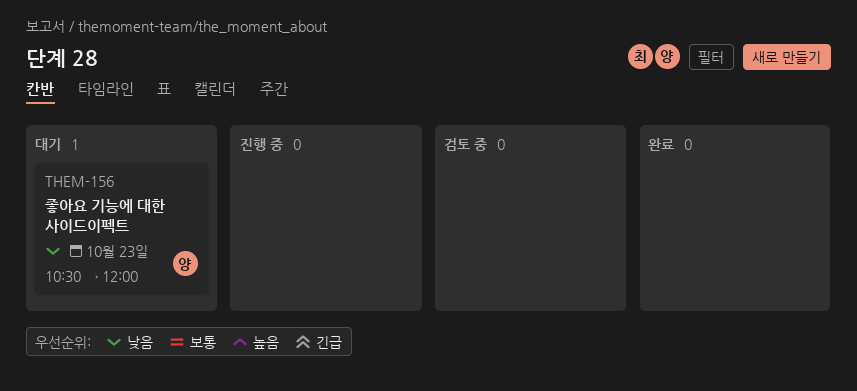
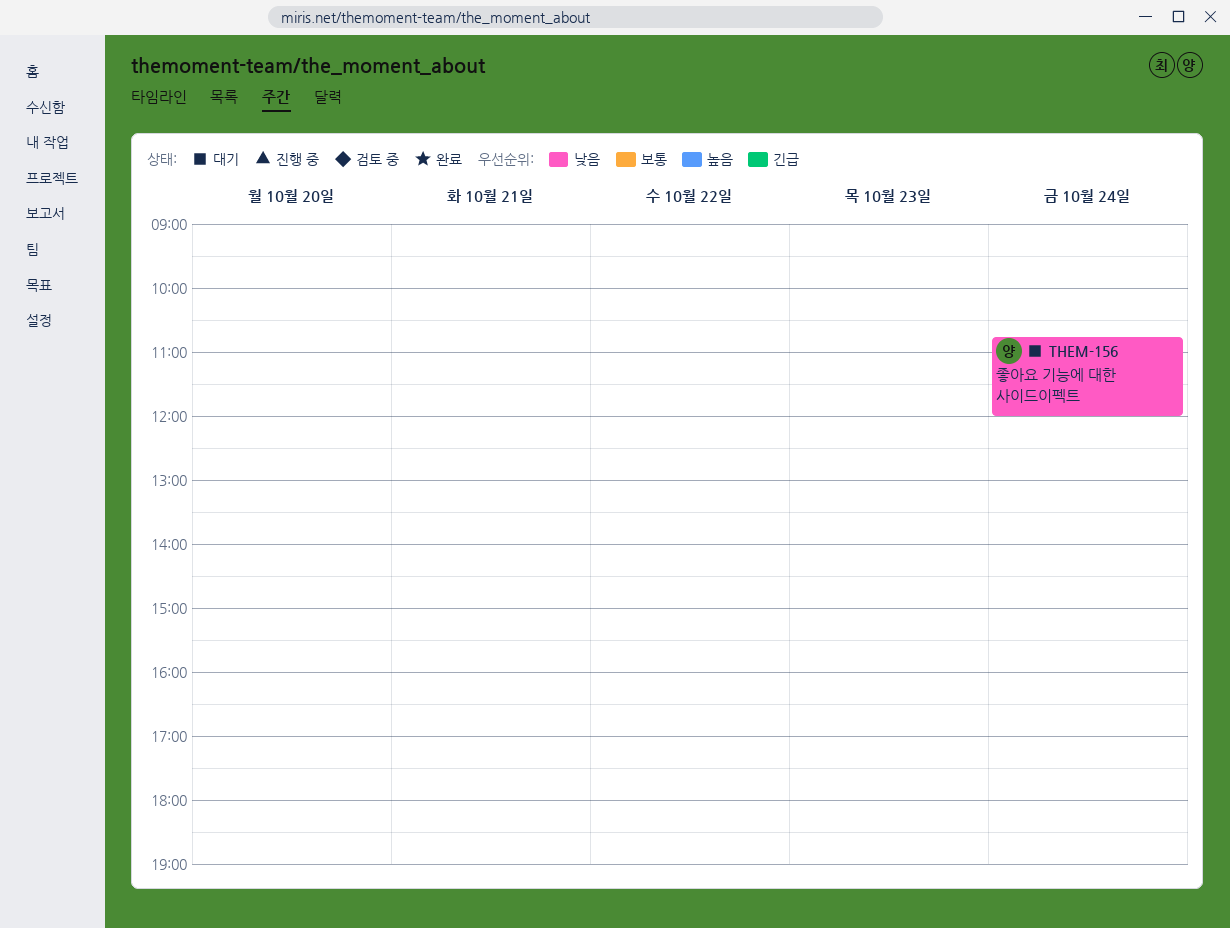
THEM-156, day: Oct 23 -> Oct 24
THEM-156, begins: 10:30 -> 10:45

